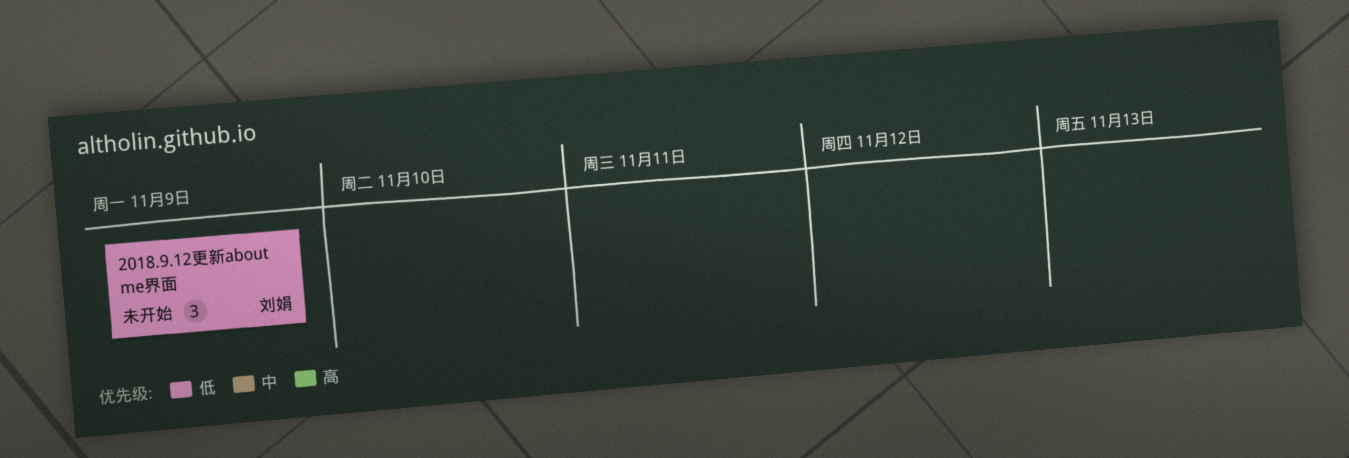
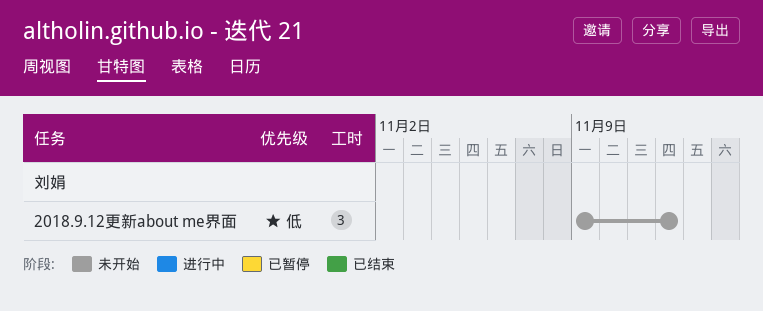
2018.9.12更新about me界面, due: Nov 9 -> Nov 12

